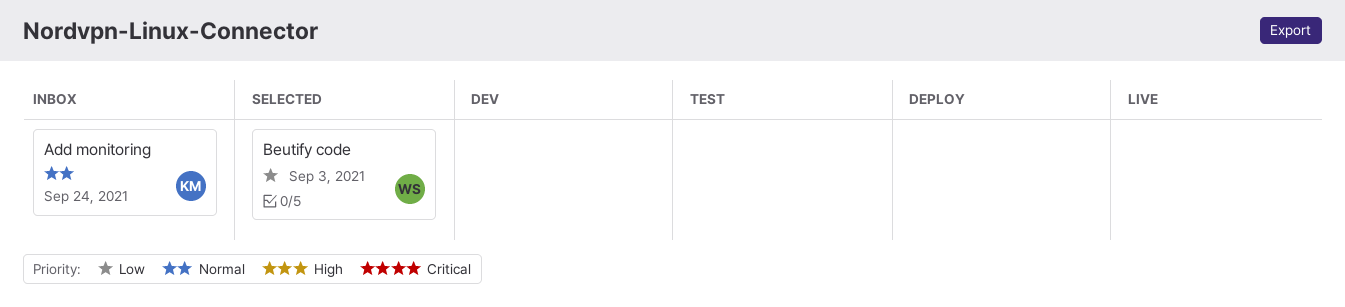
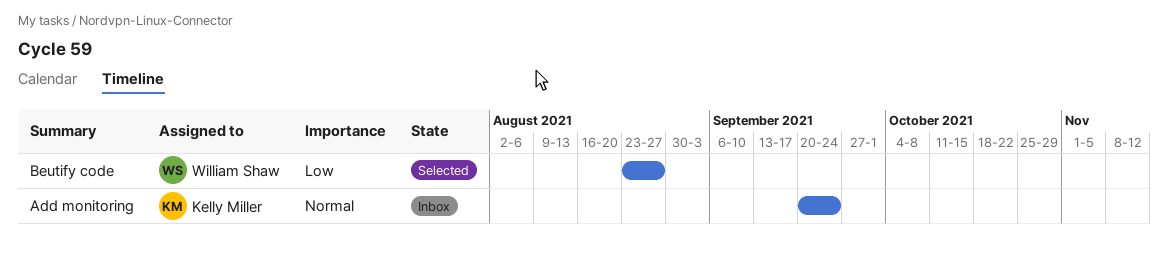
Beutify code, due: Sep 3 -> Aug 27

